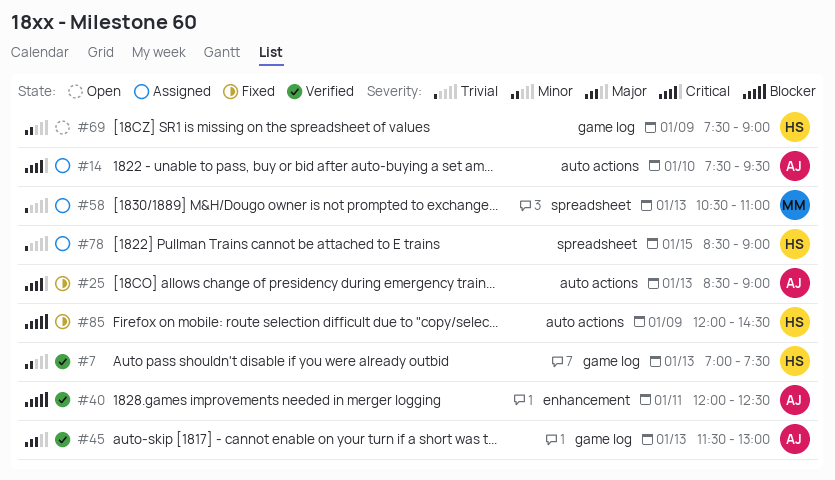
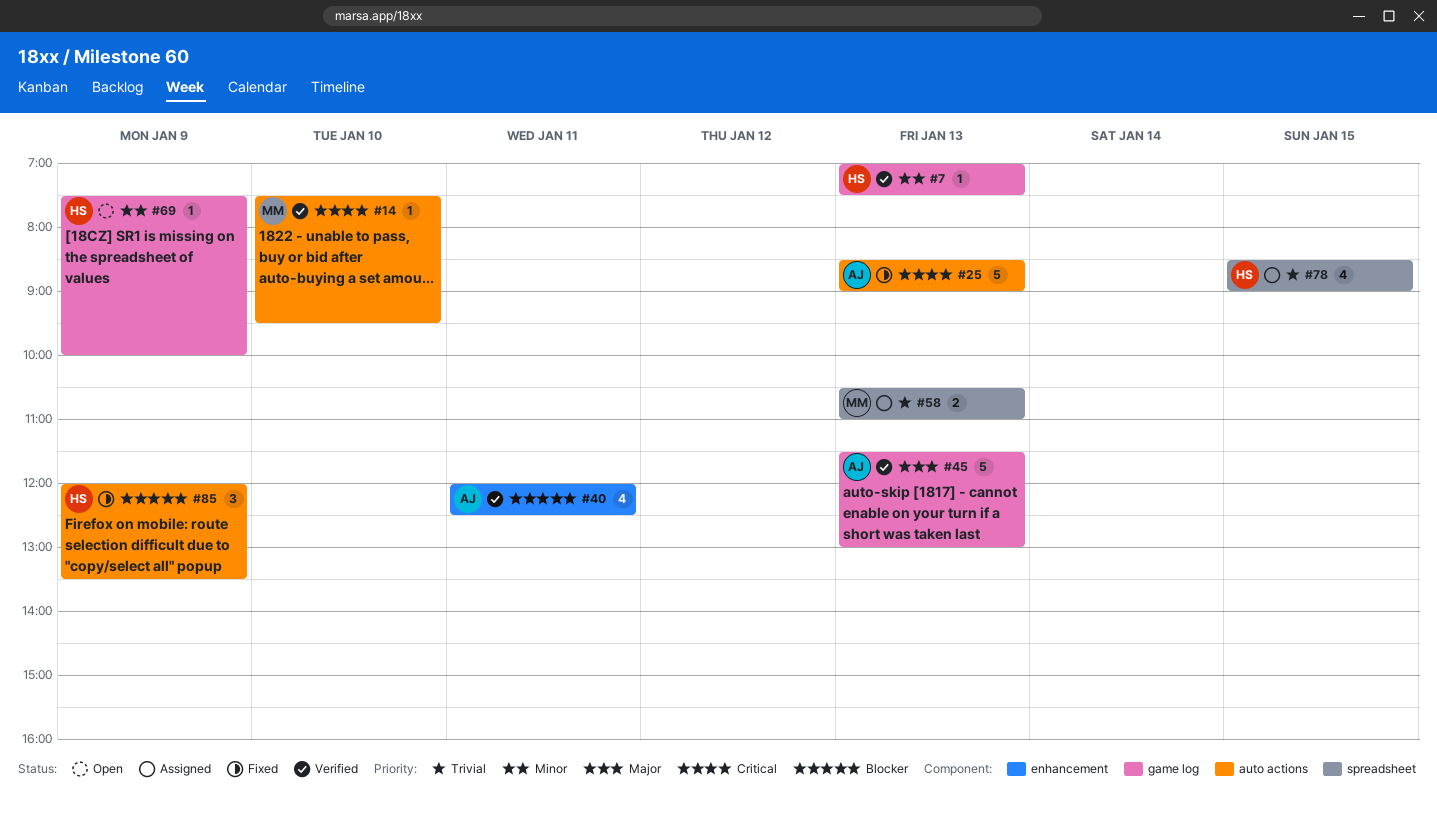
#14, status: Assigned -> Verified
#14, owner: AJ -> MM
#69, ends: 09:00 -> 10:00
#85, ends: 14:30 -> 13:30

